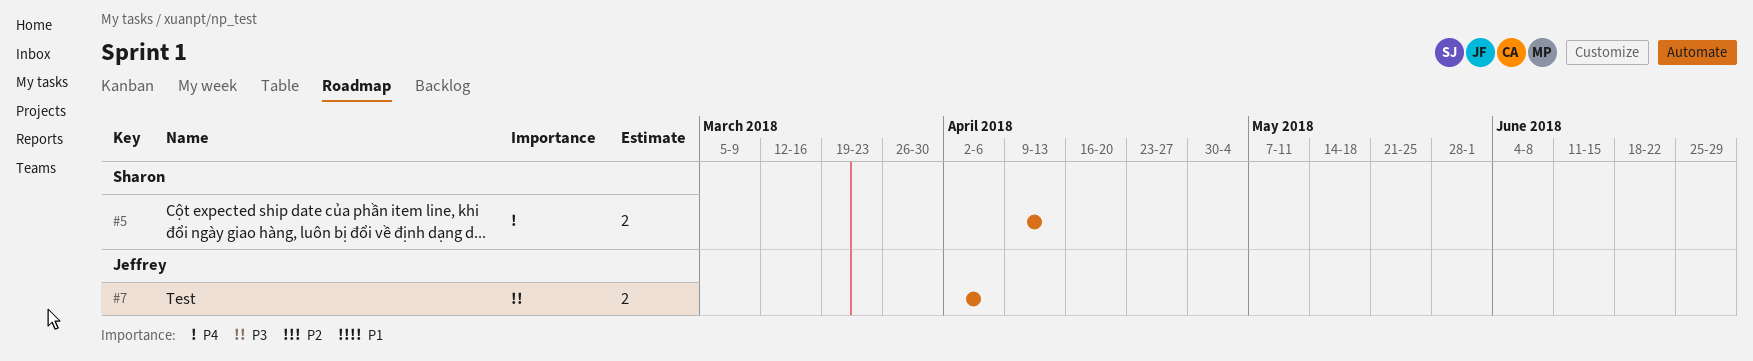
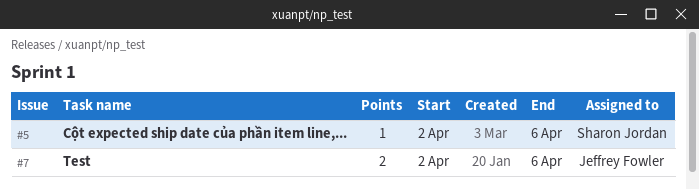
#5, estimate: 2 -> 1
#5, start: Apr 9 -> Apr 2
#5, due: Apr 13 -> Apr 6

